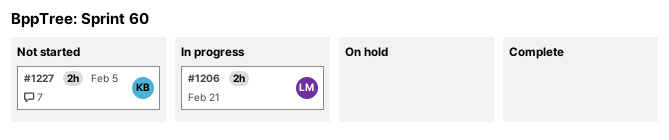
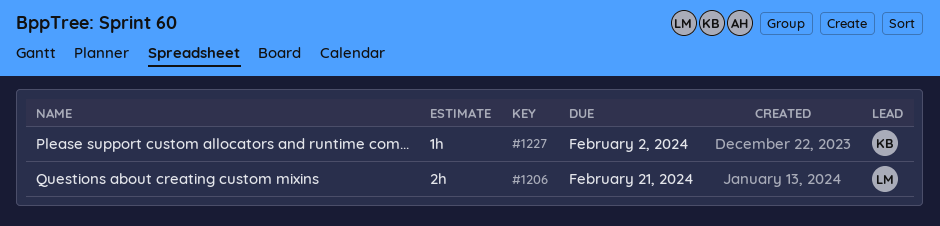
#1227, estimate: 2h -> 1h
#1227, due: Feb 5 -> Feb 2

